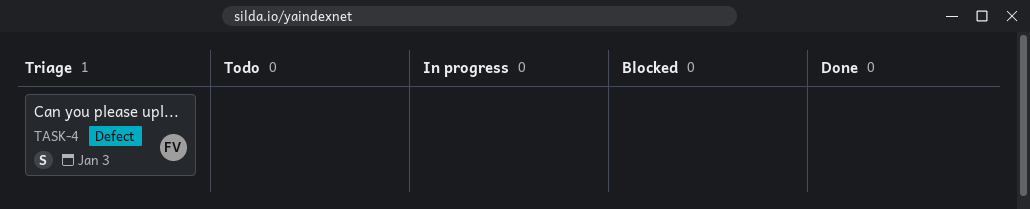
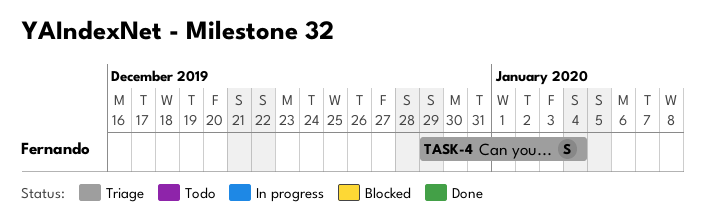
TASK-4, due: Jan 3 -> Jan 4

